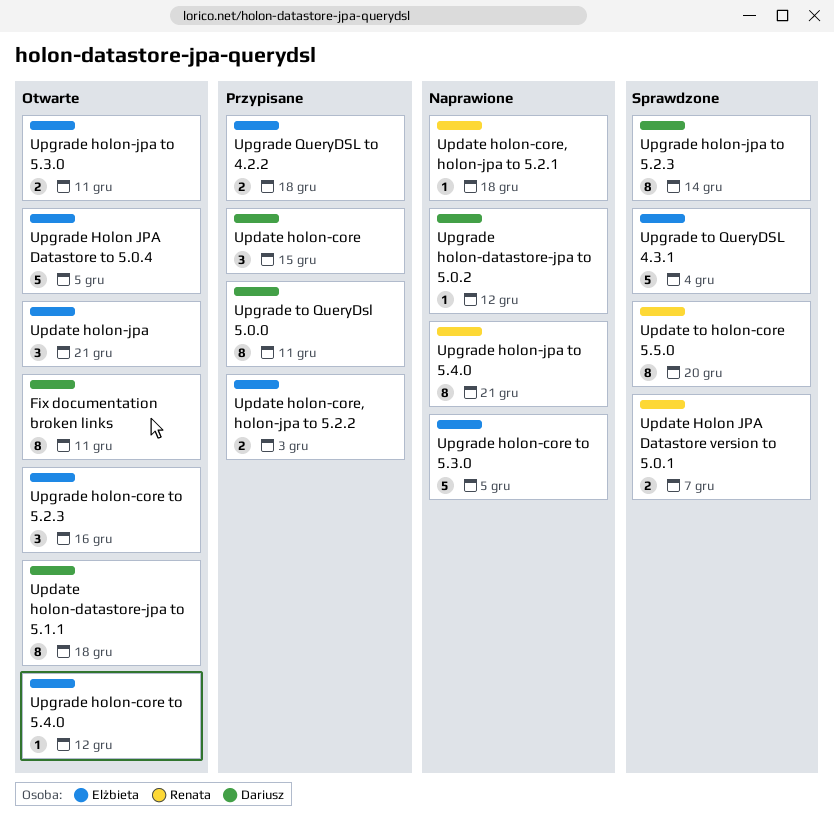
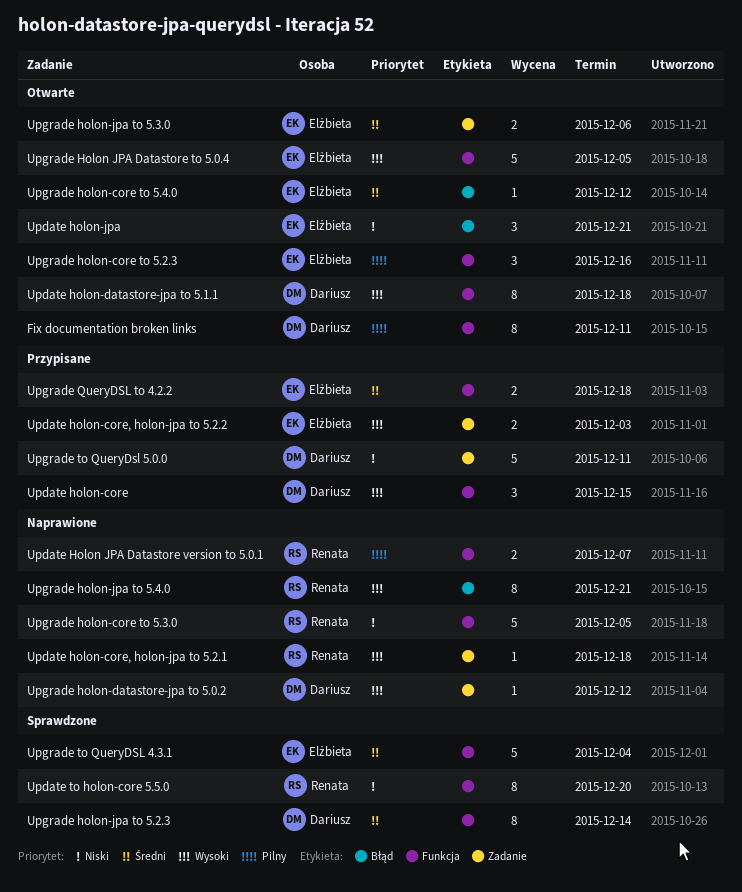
Update Holon JPA Datastore version to 5.0.1, status: Sprawdzone -> Naprawione
Upgrade holon-core to 5.3.0, owner: Elżbieta -> Renata
Upgrade holon-jpa to 5.3.0, due: Dec 11 -> Dec 6
Upgrade to QueryDsl 5.0.0, estimate: 8 -> 5

